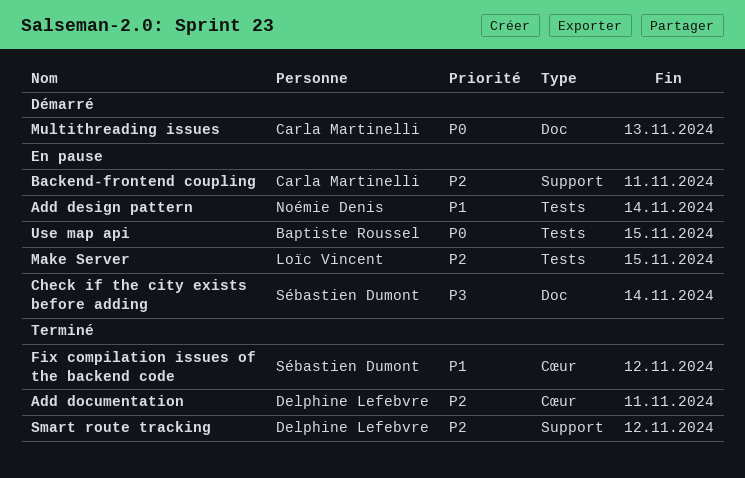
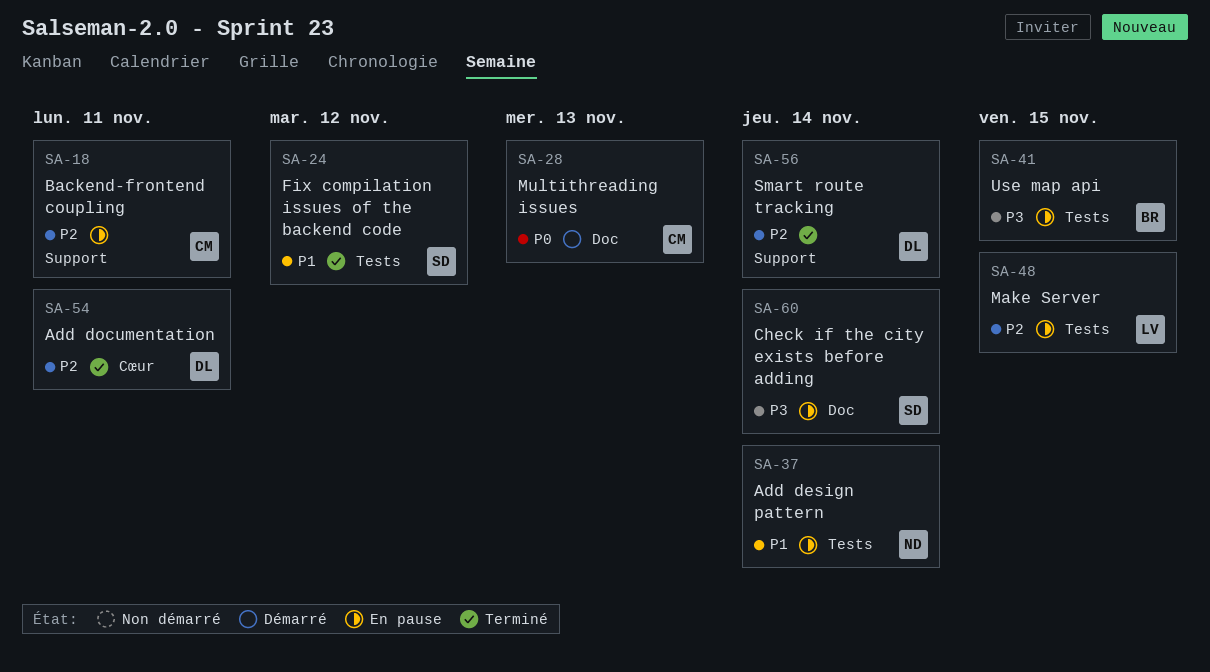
Fix compilation issues of the backend code, label: Cœur -> Tests
Smart route tracking, due: Nov 12 -> Nov 14
Use map api, priority: P0 -> P3

